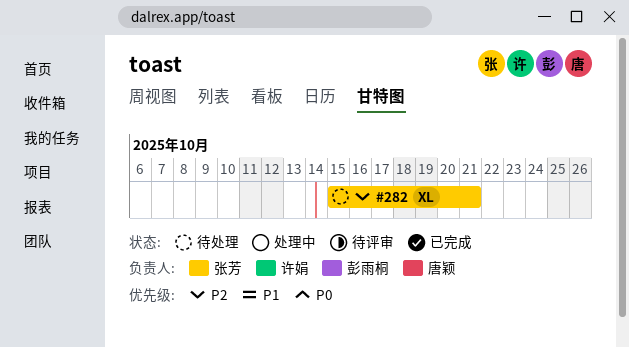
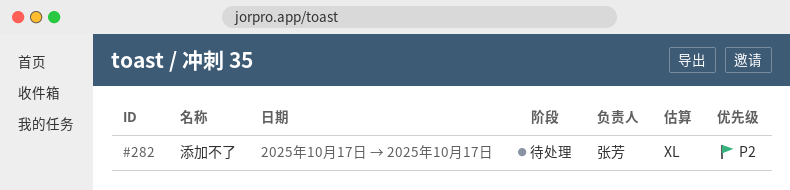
#282, start: Oct 15 -> Oct 17
#282, due: Oct 21 -> Oct 17

